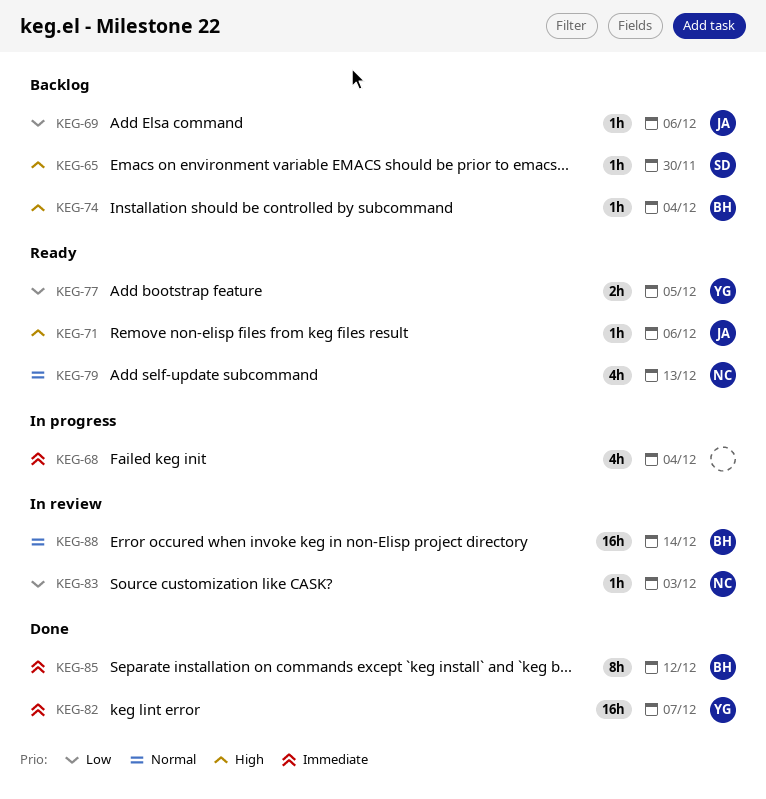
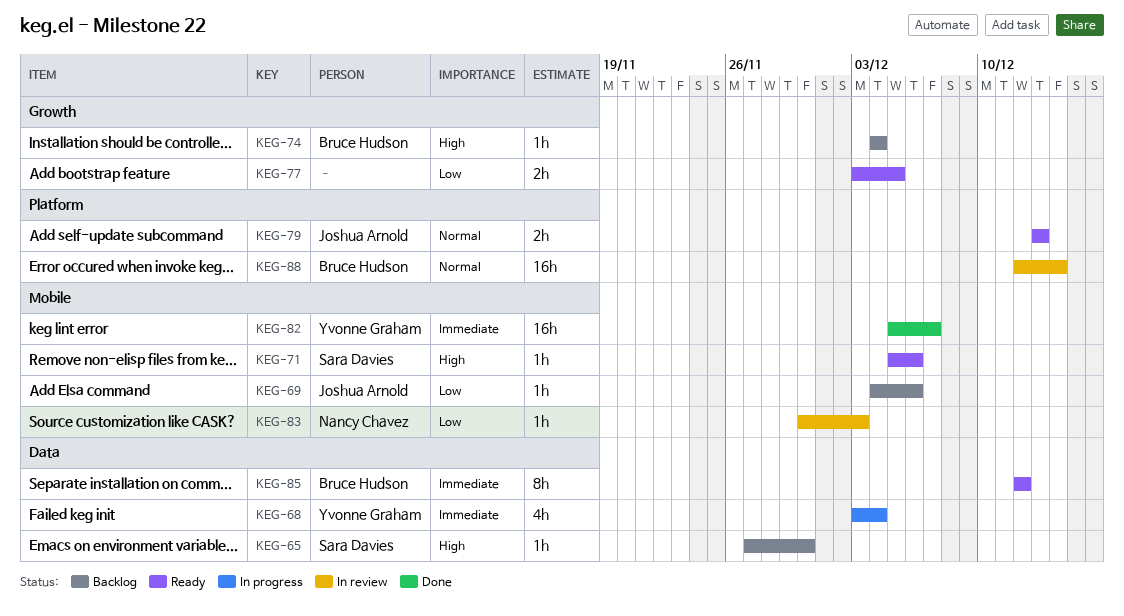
KEG-68, owner: none -> Yvonne Graham
KEG-71, owner: Joshua Arnold -> Sara Davies
KEG-77, owner: Yvonne Graham -> none
KEG-79, owner: Nancy Chavez -> Joshua Arnold
KEG-79, estimate: 4h -> 2h
KEG-85, status: Done -> Ready

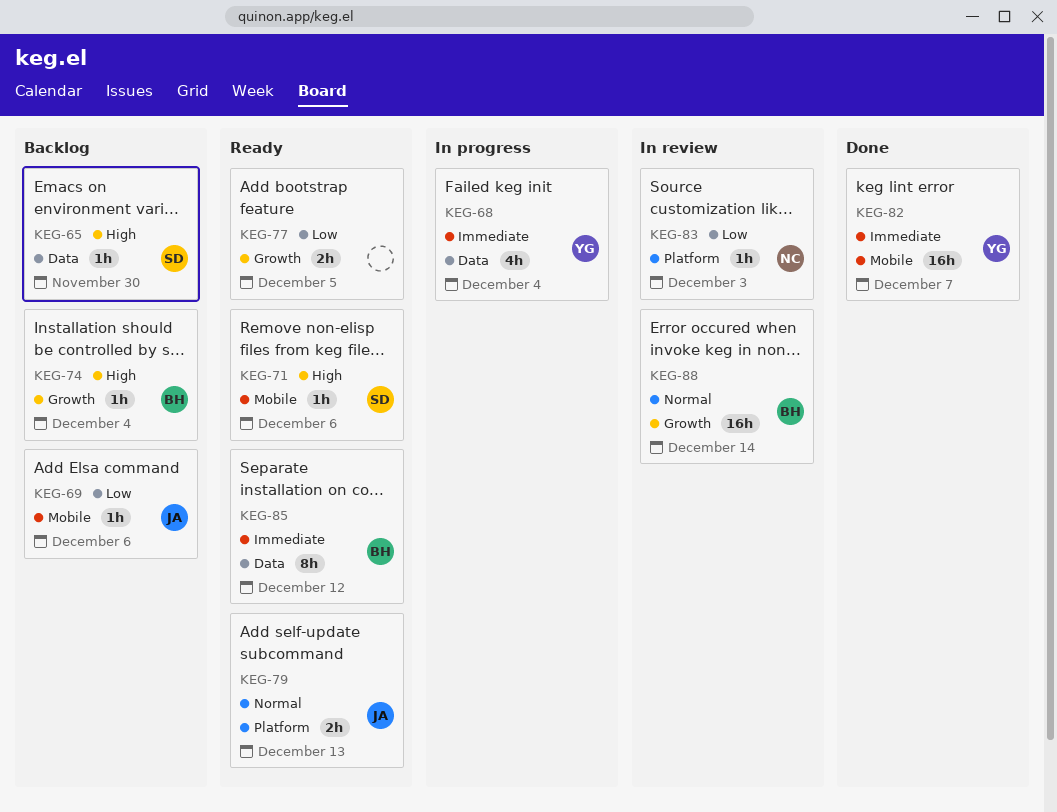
KEG-83, label: Mobile -> Platform
KEG-88, label: Platform -> Growth

